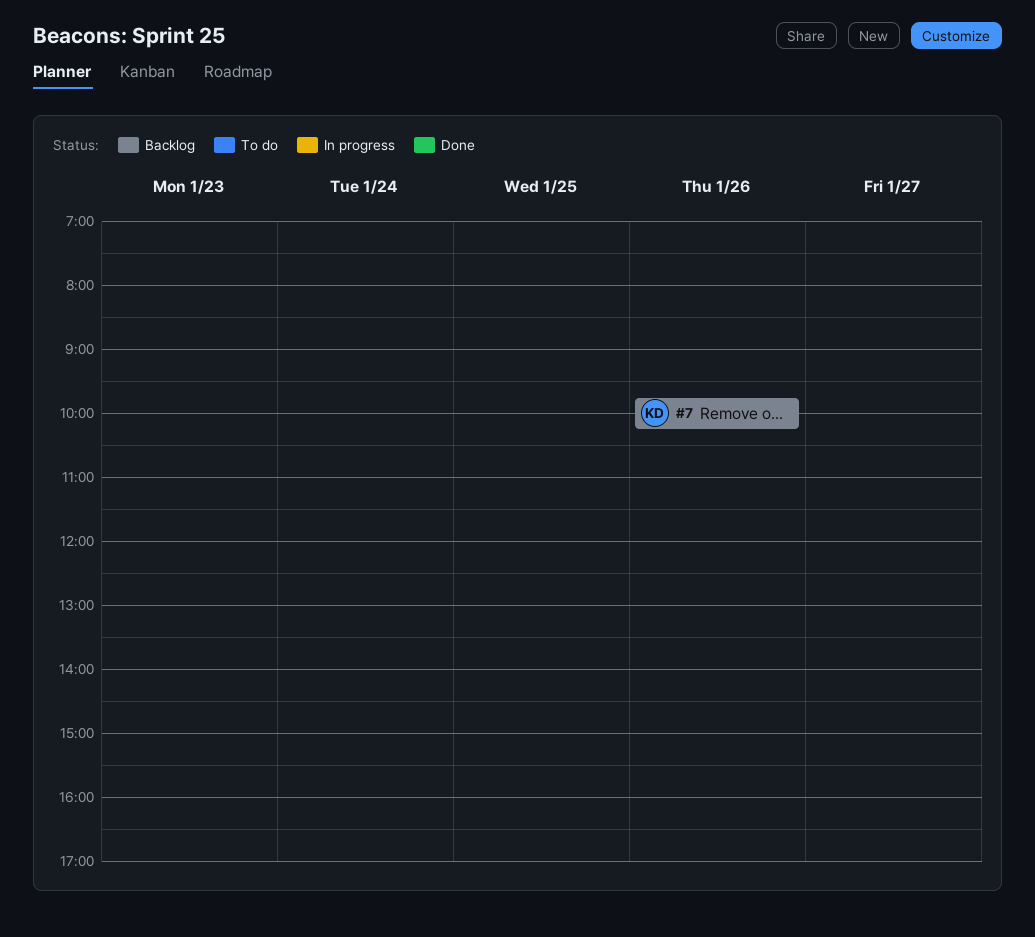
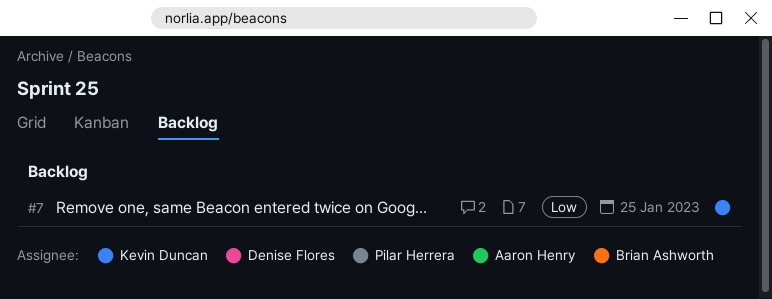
#7, day: Jan 26 -> Jan 25

